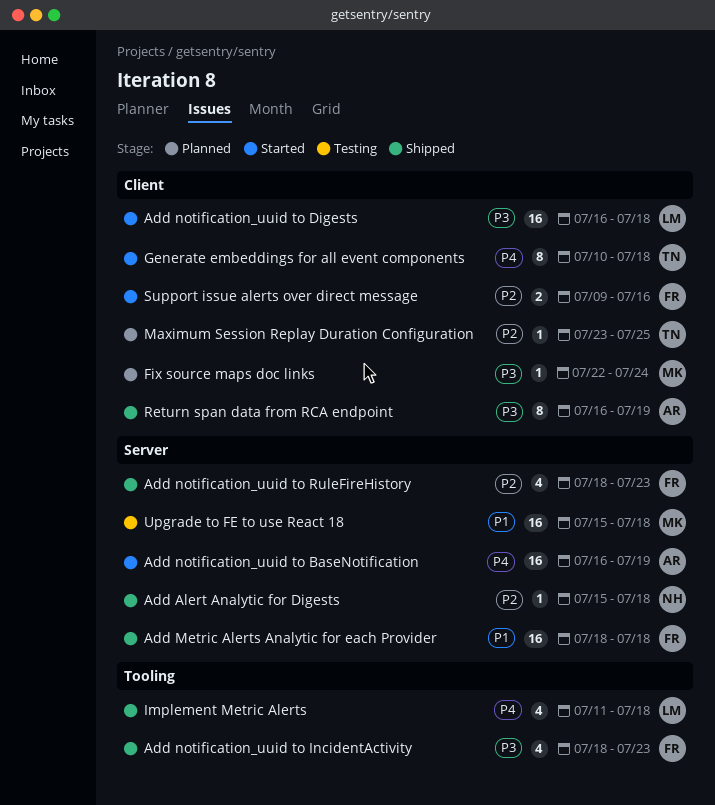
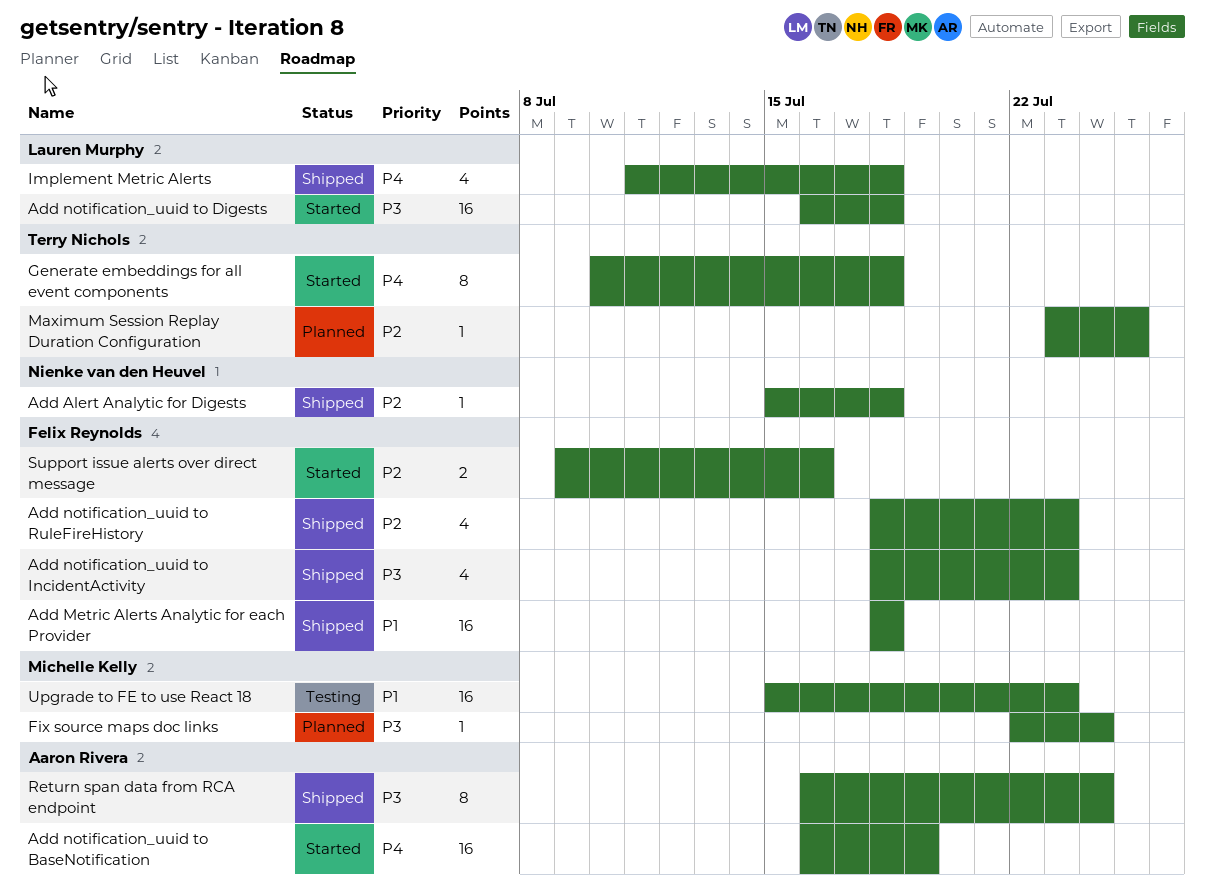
Return span data from RCA endpoint, due: Jul 19 -> Jul 24
Upgrade to FE to use React 18, due: Jul 18 -> Jul 23

